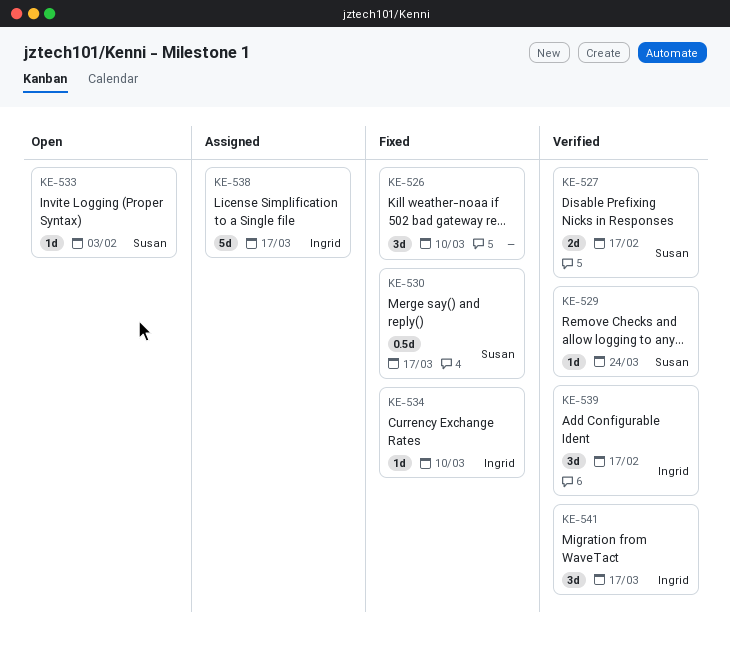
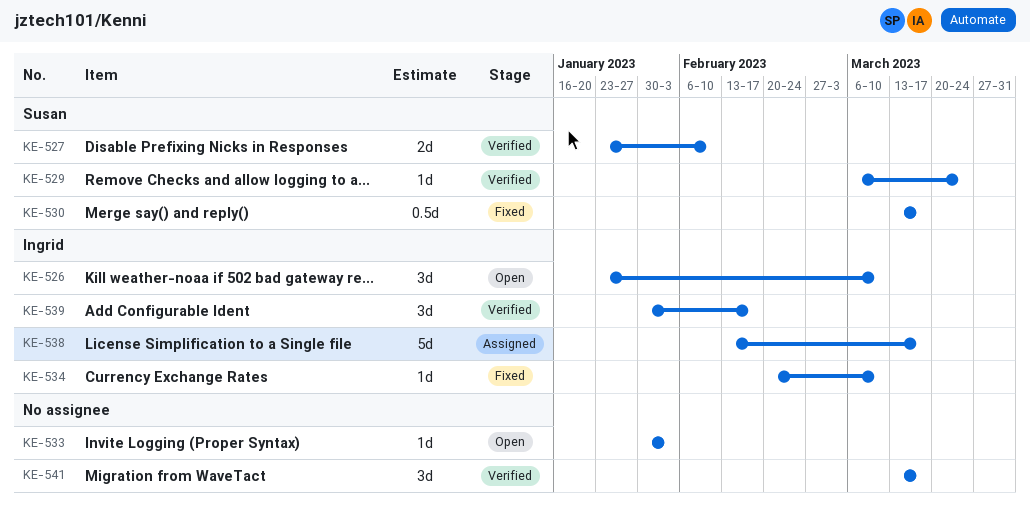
KE-526, status: Fixed -> Open
KE-526, owner: none -> Ingrid
KE-527, due: Feb 17 -> Feb 10
KE-533, owner: Susan -> none
KE-541, owner: Ingrid -> none

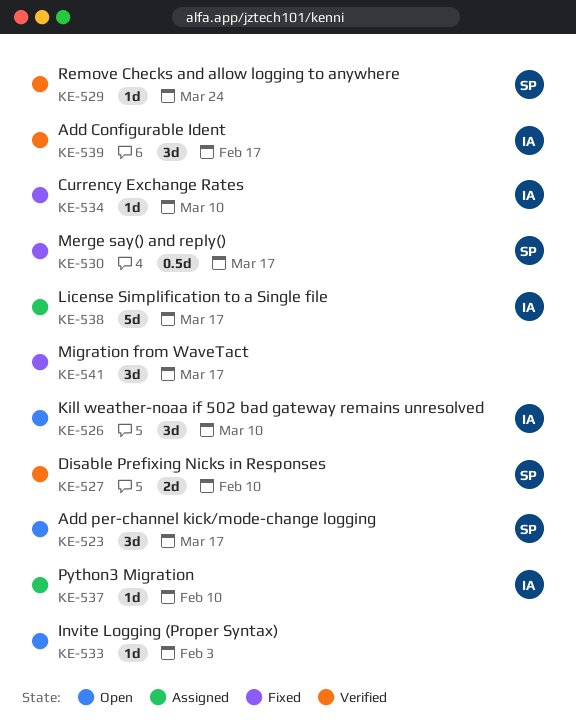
KE-523: none -> present
KE-537: none -> present
KE-541, status: Verified -> Fixed

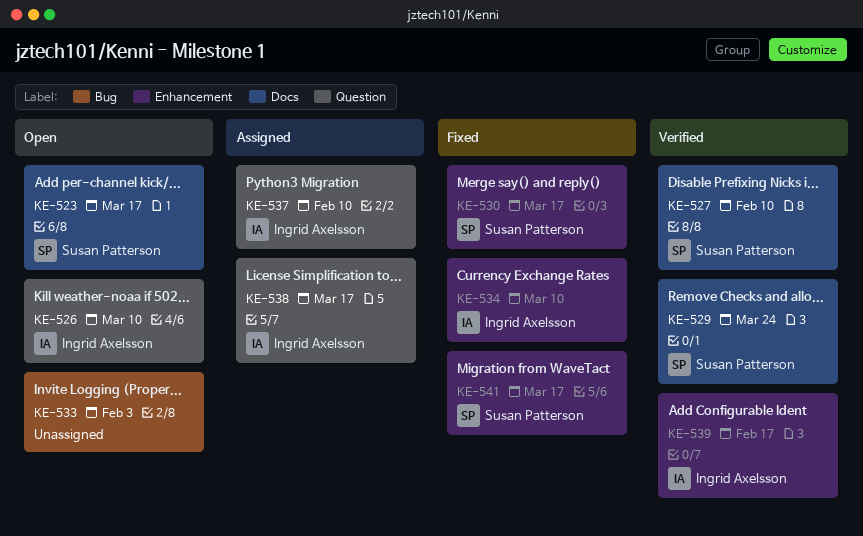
KE-541, owner: none -> Susan Patterson

